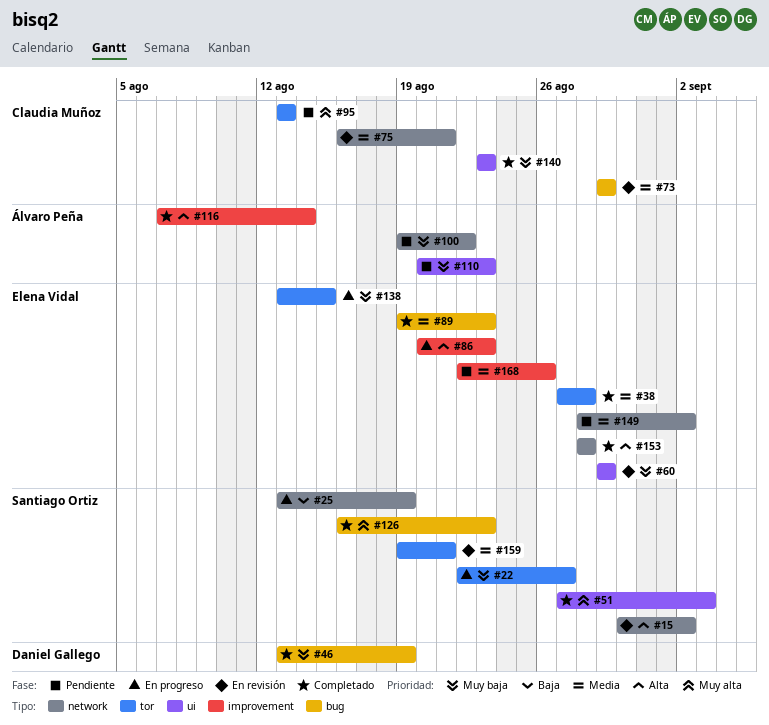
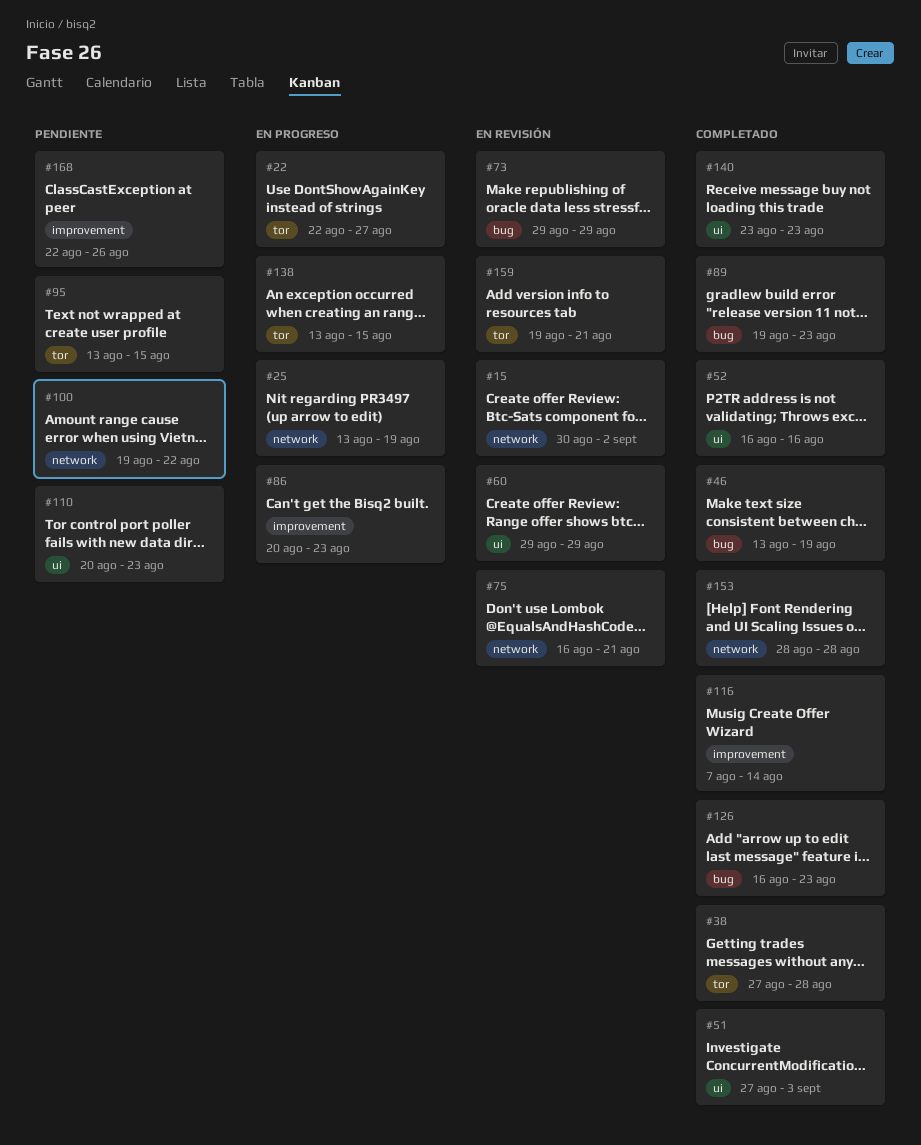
#52: none -> present
#95, due: Aug 13 -> Aug 15
#149: present -> none

